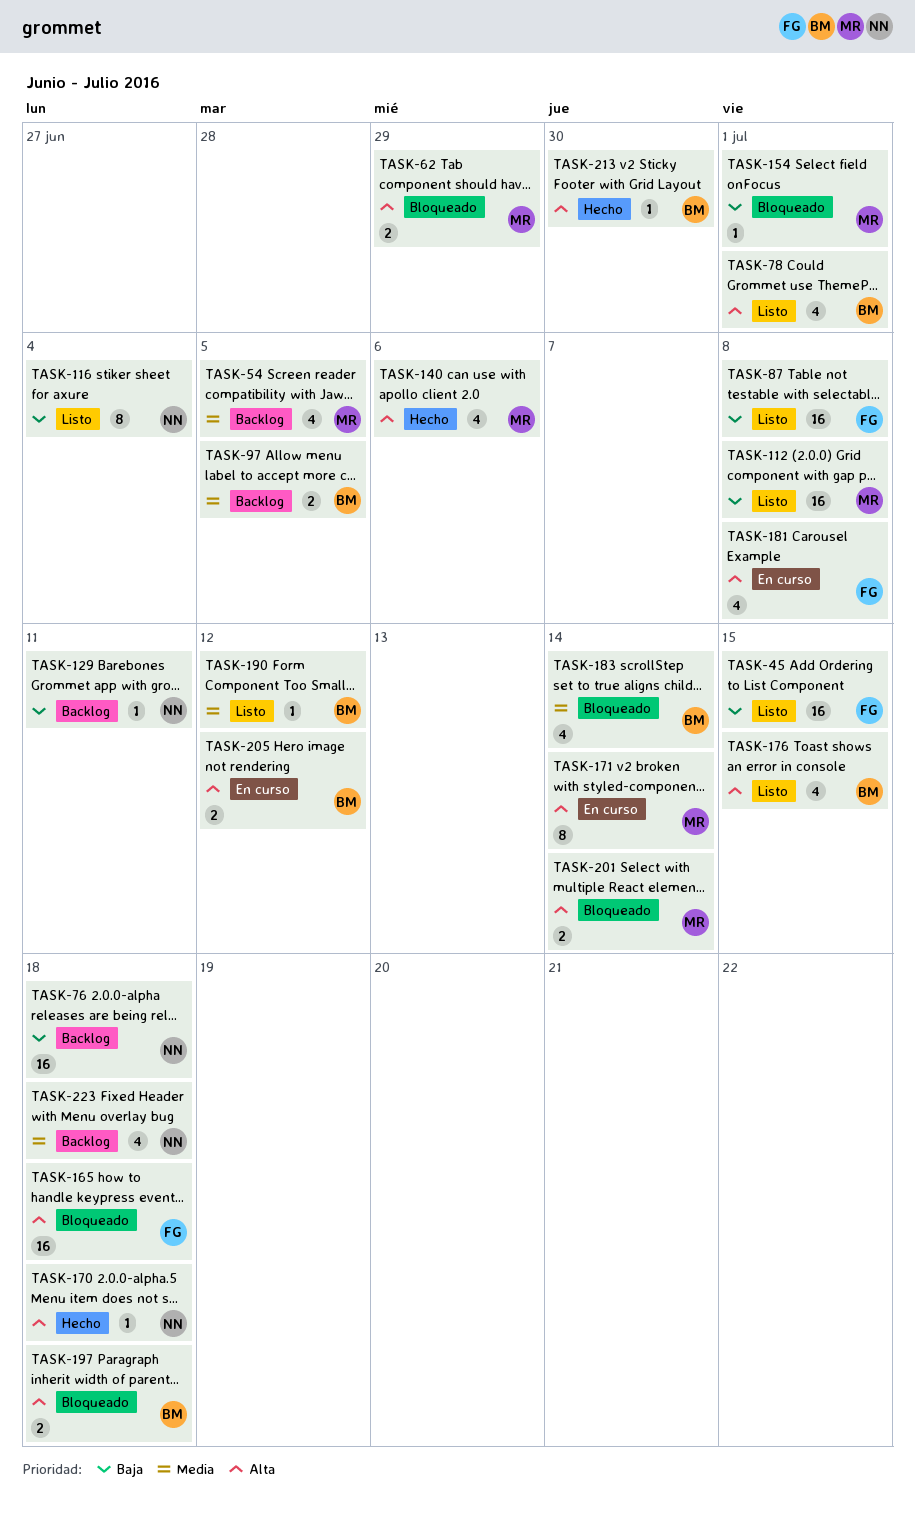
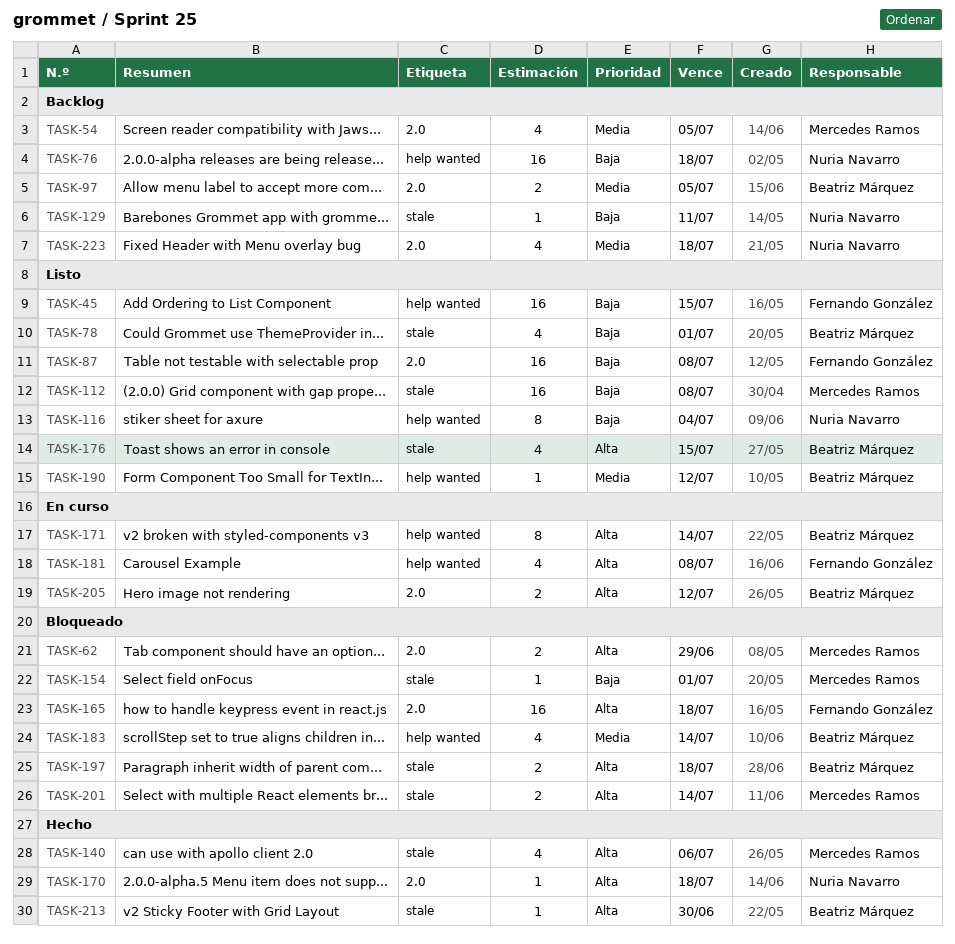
TASK-78, priority: Alta -> Baja
TASK-171, owner: Mercedes Ramos -> Beatriz Márquez

